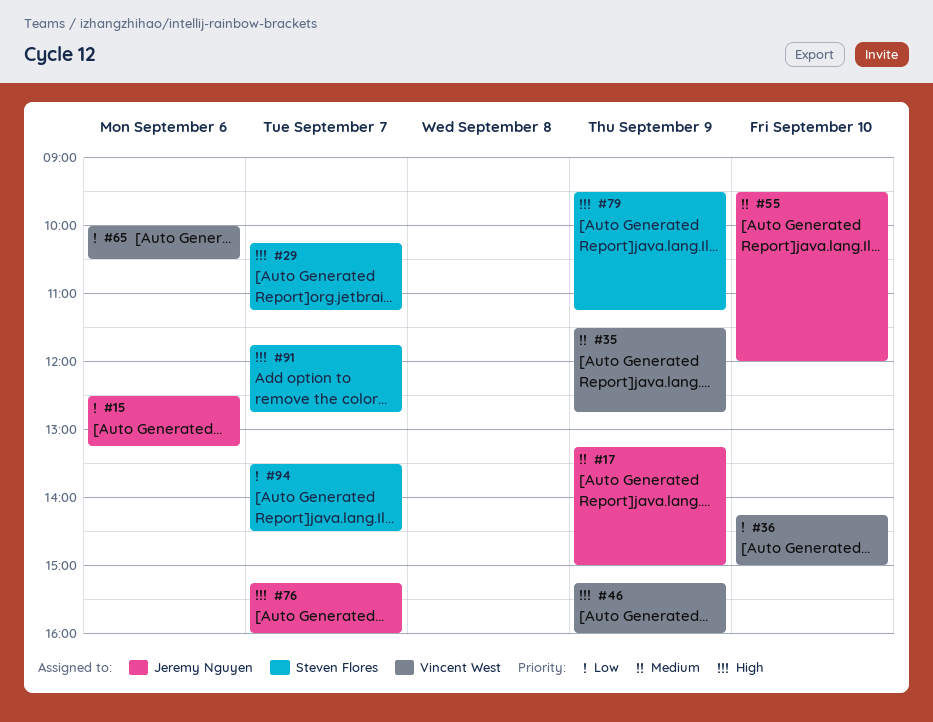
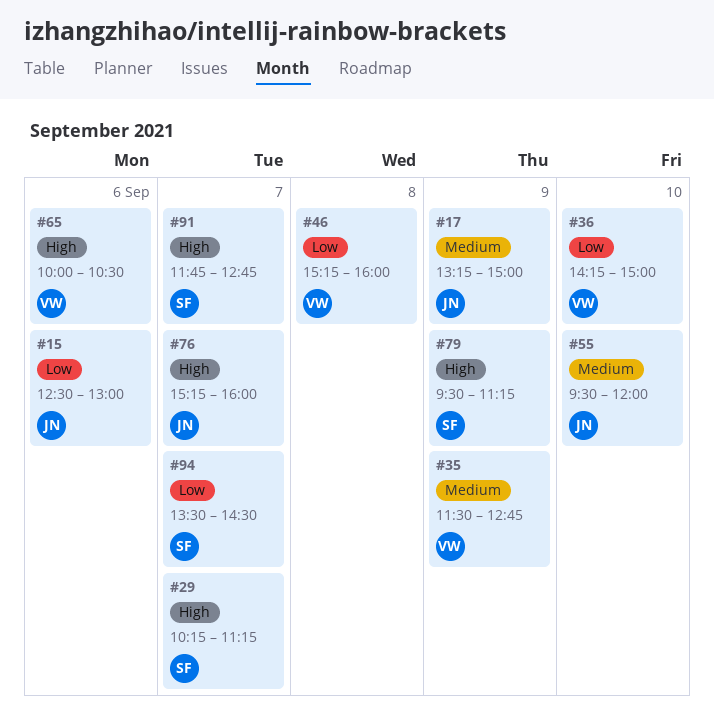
#15, ends: 13:15 -> 13:00
#46, priority: High -> Low
#46, day: Sep 9 -> Sep 8
#65, priority: Low -> High

